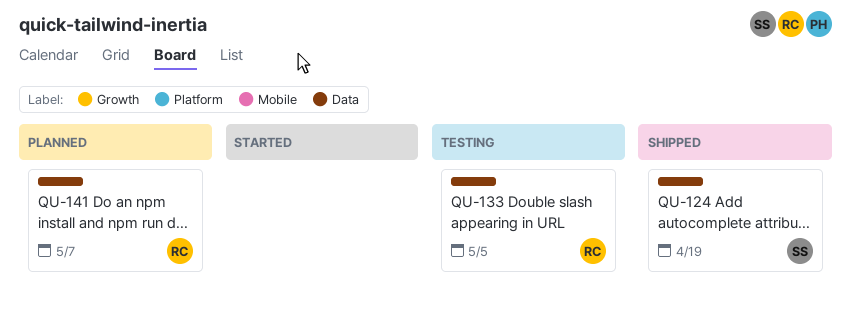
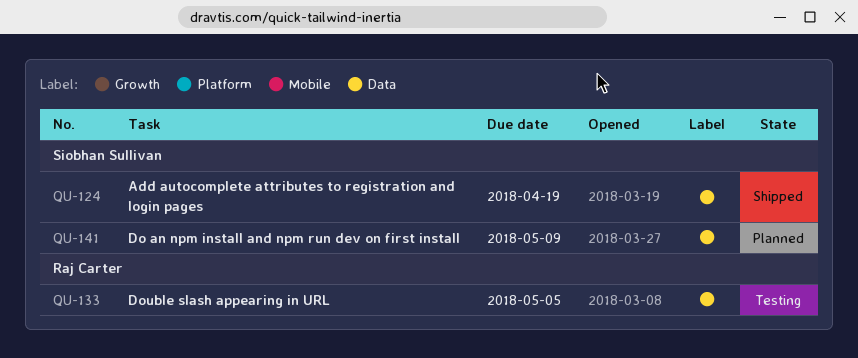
QU-141, owner: Raj Carter -> Siobhan Sullivan
QU-141, due: May 7 -> May 9

